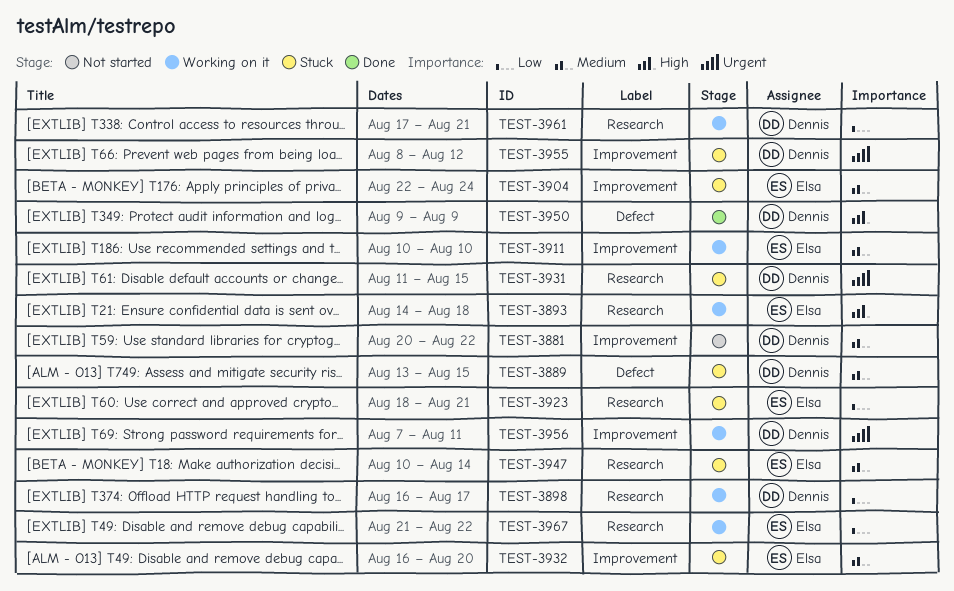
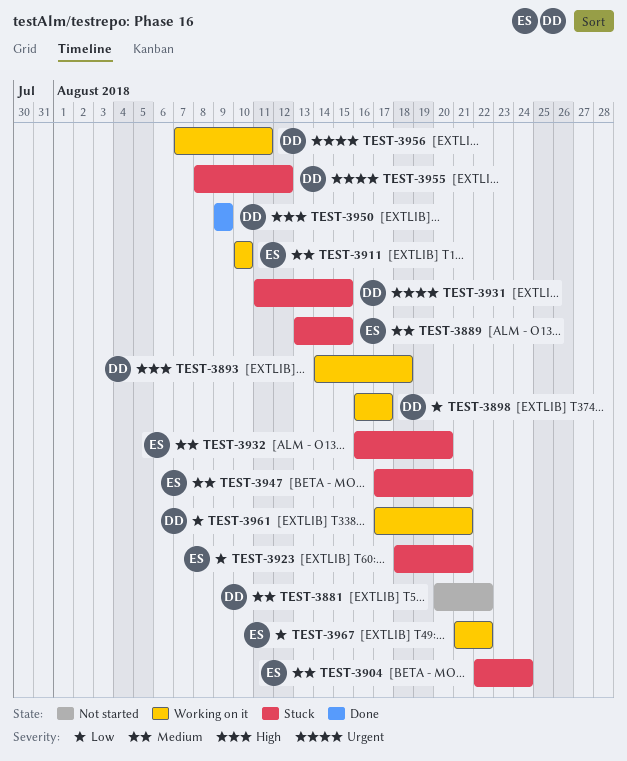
TEST-3889, owner: Dennis -> Elsa
TEST-3893, owner: Elsa -> Dennis
TEST-3947, start: Aug 10 -> Aug 17
TEST-3947, due: Aug 14 -> Aug 21

